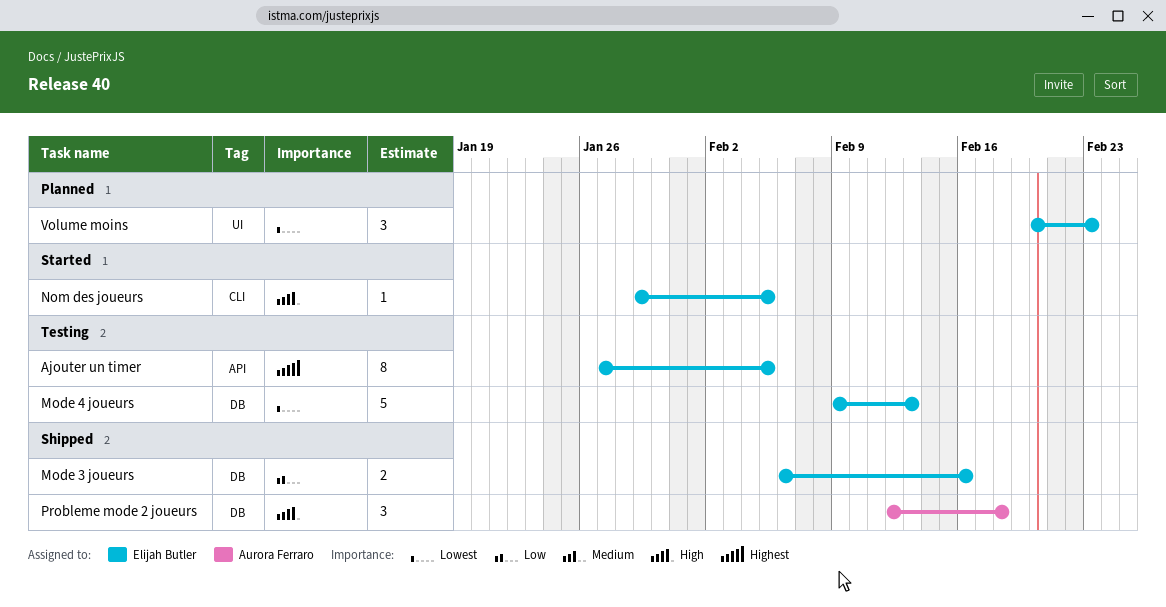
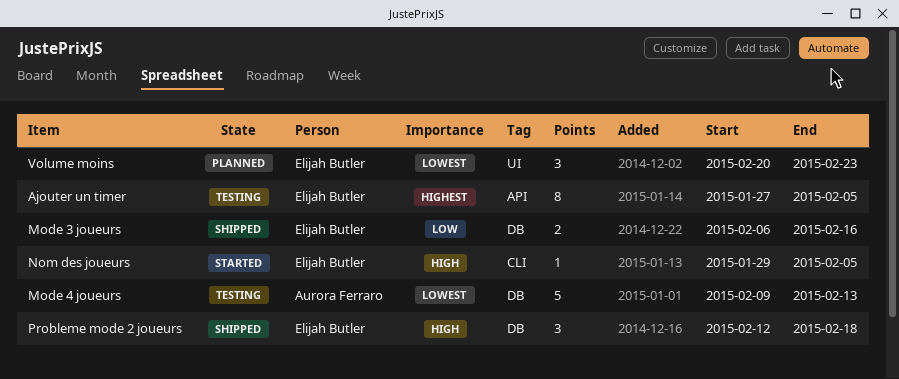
Mode 4 joueurs, owner: Elijah Butler -> Aurora Ferraro
Probleme mode 2 joueurs, owner: Aurora Ferraro -> Elijah Butler

